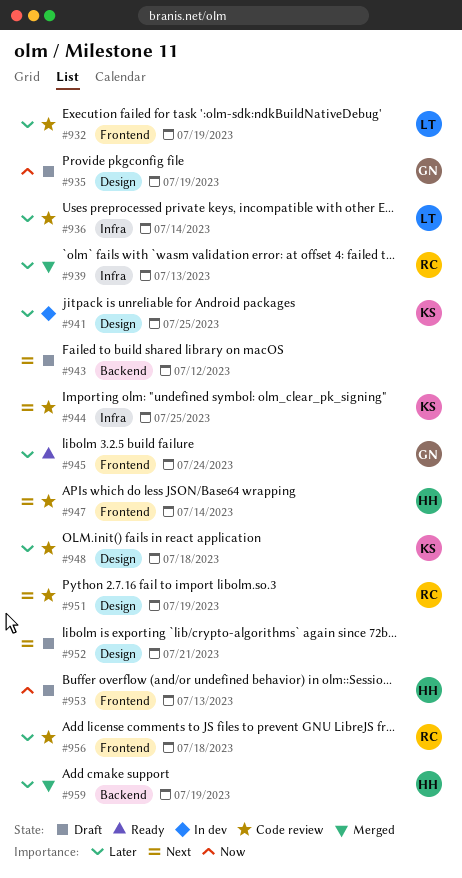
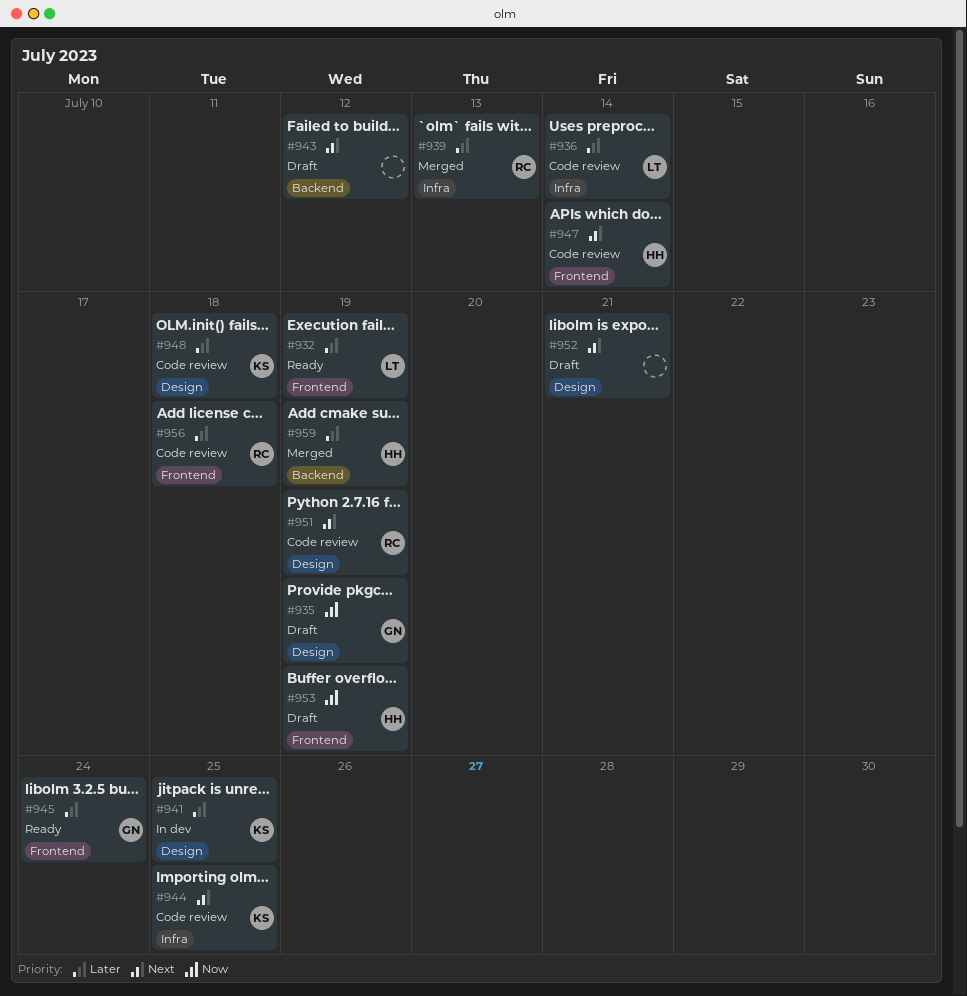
#932, status: Code review -> Ready
#953, due: Jul 13 -> Jul 19

